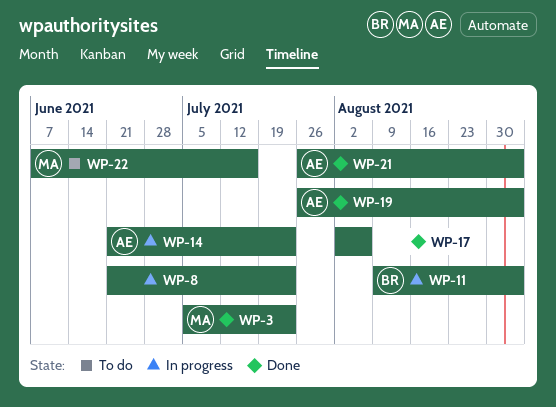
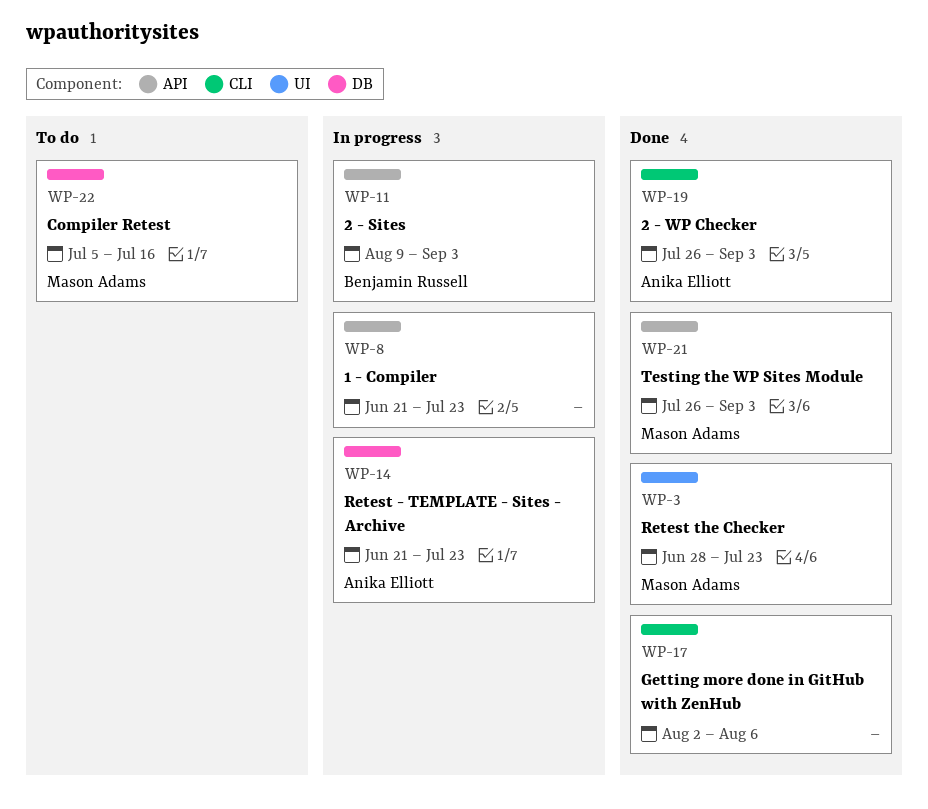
WP-3, start: Jul 5 -> Jun 28
WP-21, owner: Anika Elliott -> Mason Adams
WP-22, start: Jun 7 -> Jul 5

